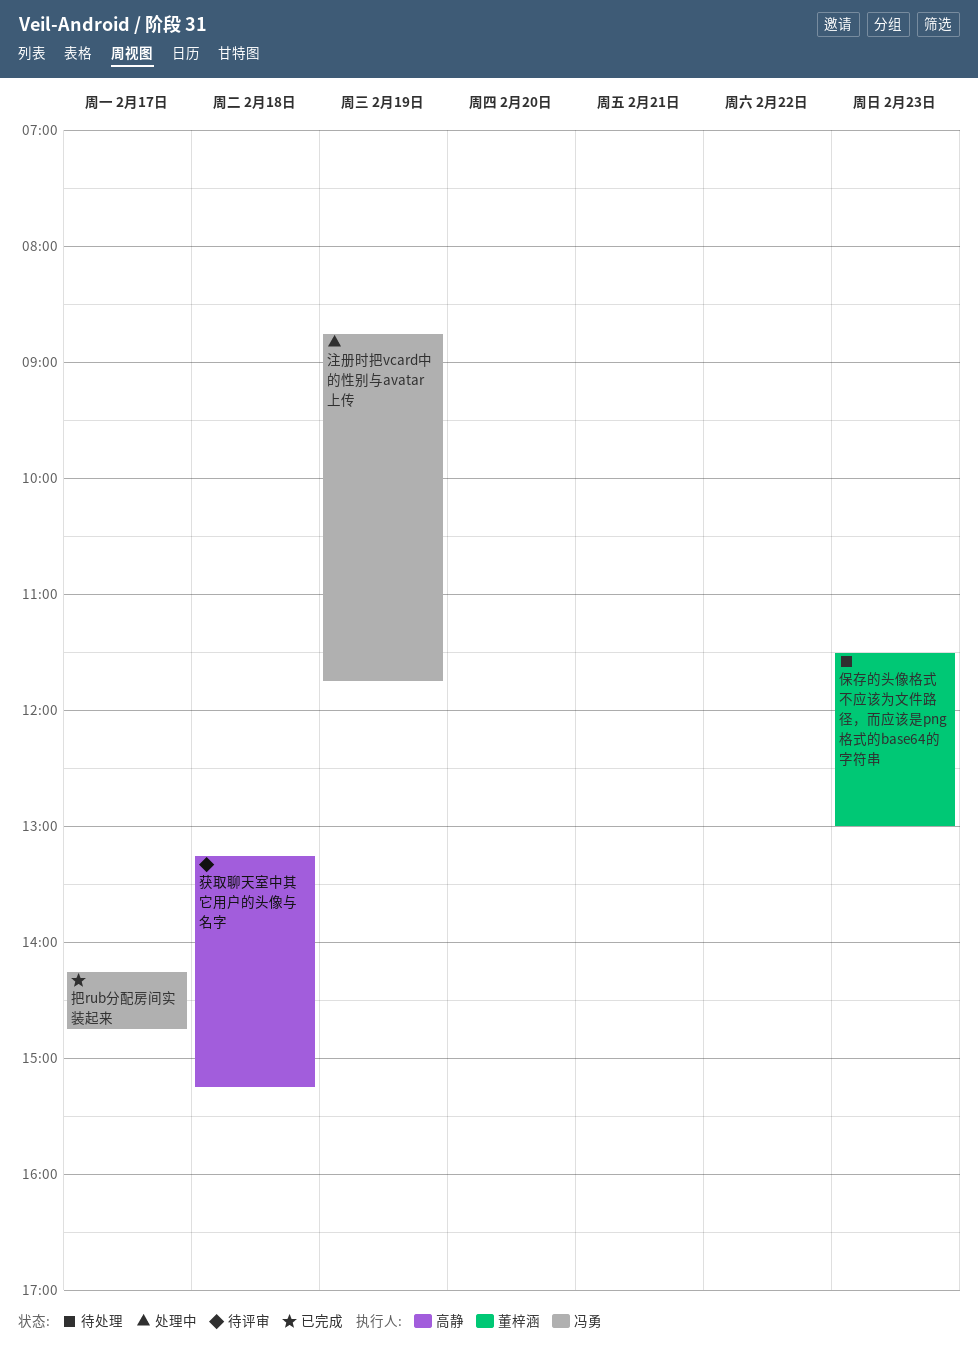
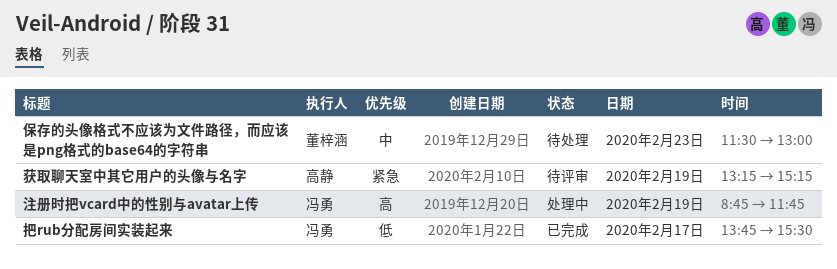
把rub分配房间实装起来, begins: 14:15 -> 13:45
把rub分配房间实装起来, ends: 14:45 -> 15:30
获取聊天室中其它用户的头像与名字, day: Feb 18 -> Feb 19

